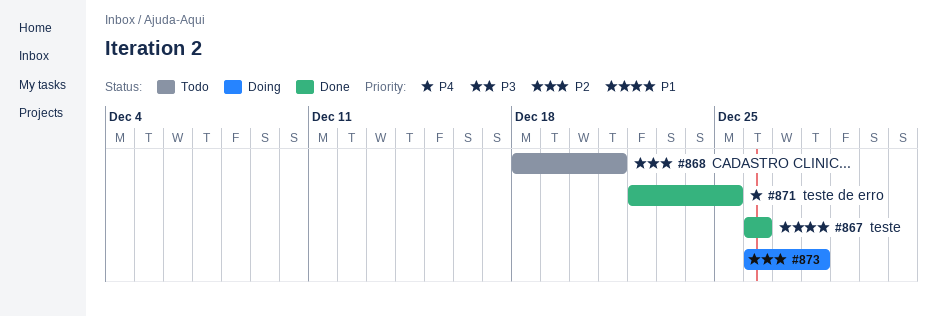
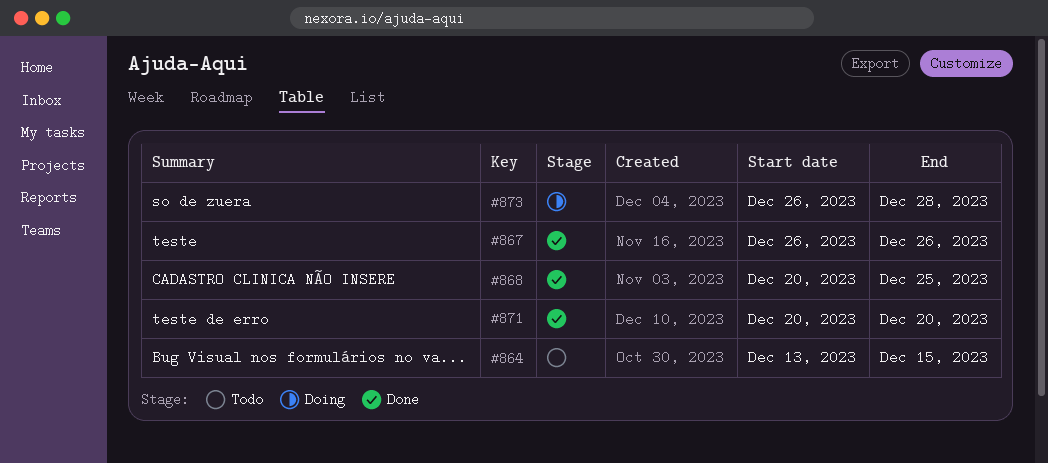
#864: none -> present
#868, status: Todo -> Done
#868, start: Dec 18 -> Dec 20
#868, due: Dec 21 -> Dec 25
#871, start: Dec 22 -> Dec 20
#871, due: Dec 25 -> Dec 20

